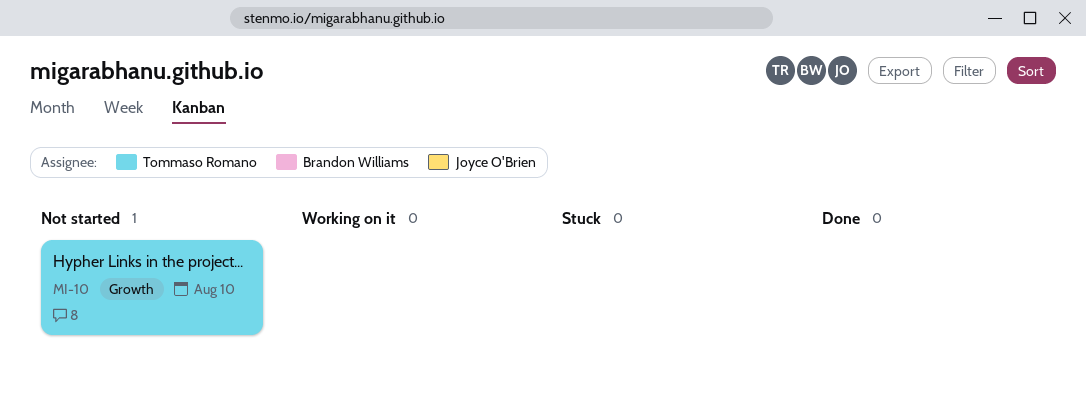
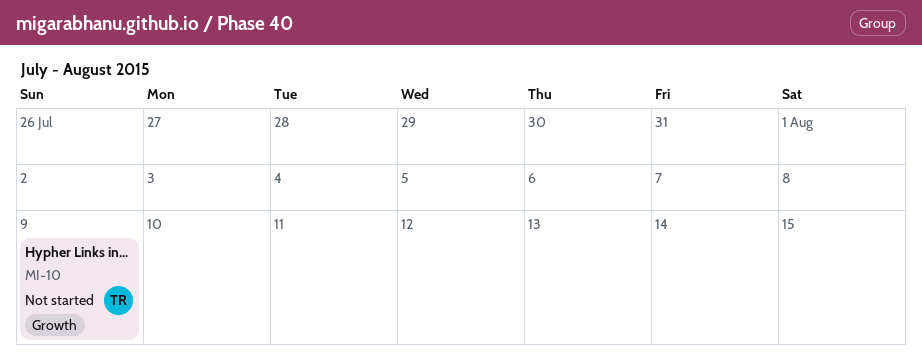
MI-10, due: Aug 10 -> Aug 9

